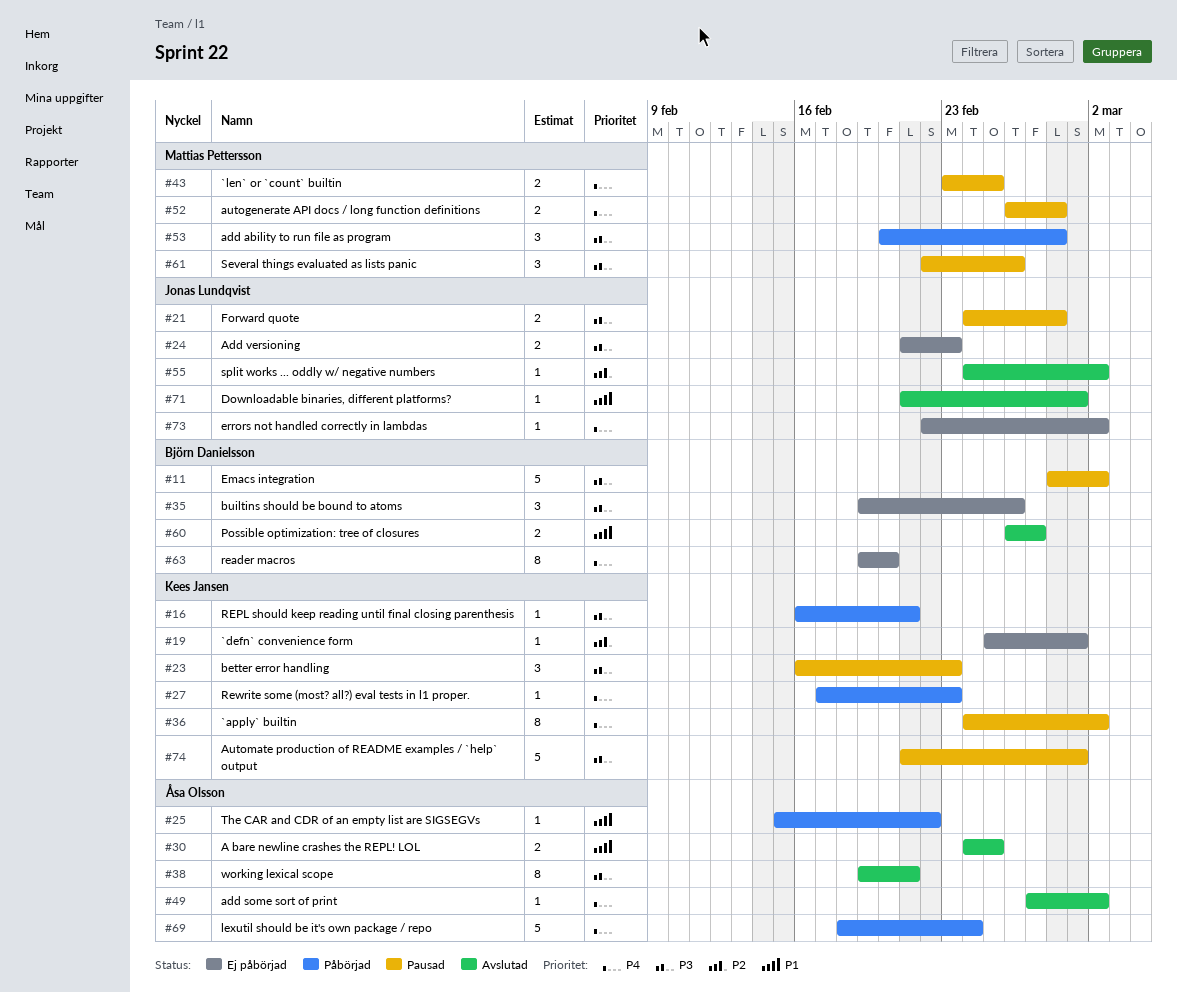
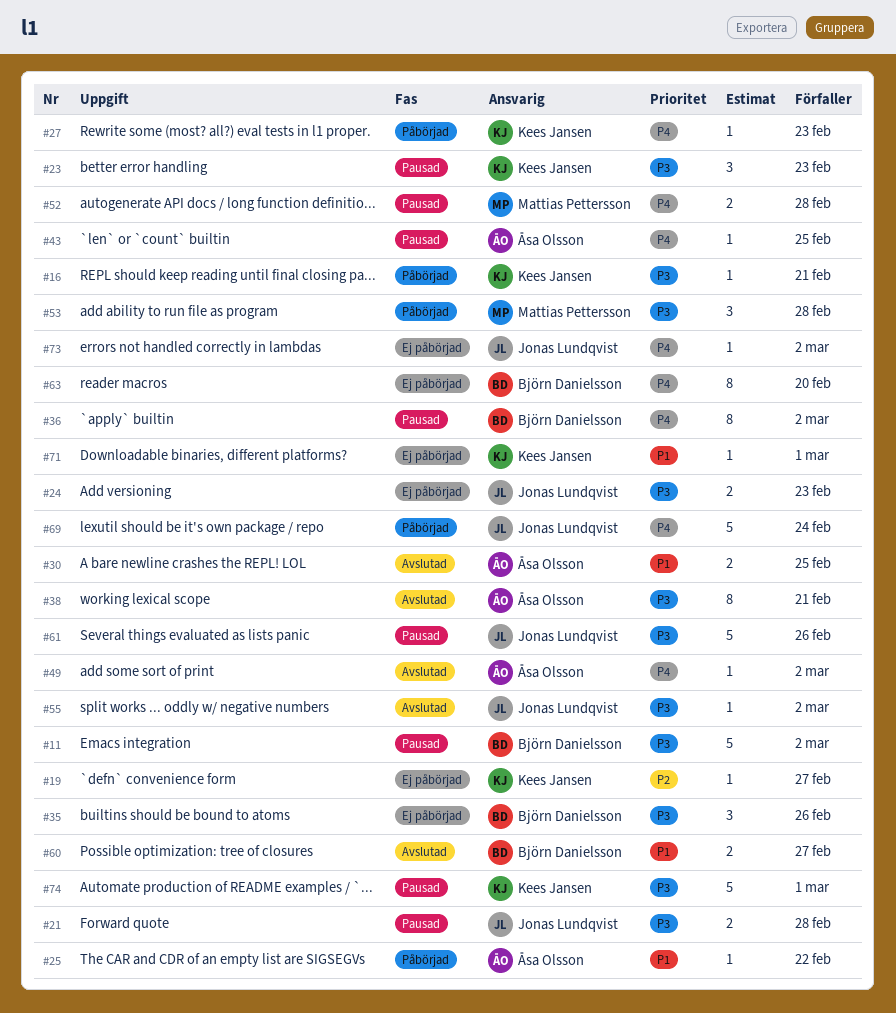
#19, due: Mar 1 -> Feb 27
#36, owner: Kees Jansen -> Björn Danielsson
#43, owner: Mattias Pettersson -> Åsa Olsson
#43, estimate: 2 -> 1
#55, priority: P2 -> P3
#61, owner: Mattias Pettersson -> Jonas Lundqvist
#61, estimate: 3 -> 5
#69, owner: Åsa Olsson -> Jonas Lundqvist
#71, status: Avslutad -> Ej påbörjad
#71, owner: Jonas Lundqvist -> Kees Jansen

